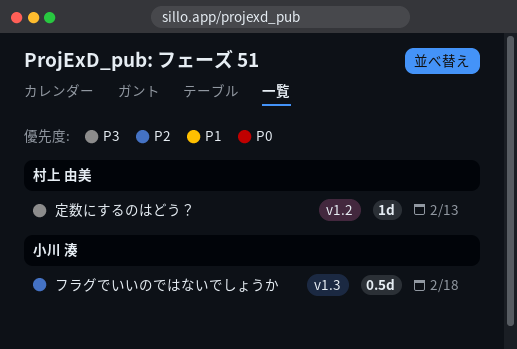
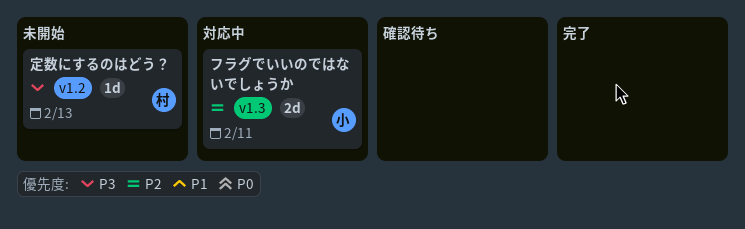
フラグでいいのではないでしょうか, estimate: 0.5d -> 2d
フラグでいいのではないでしょうか, due: Feb 18 -> Feb 11

